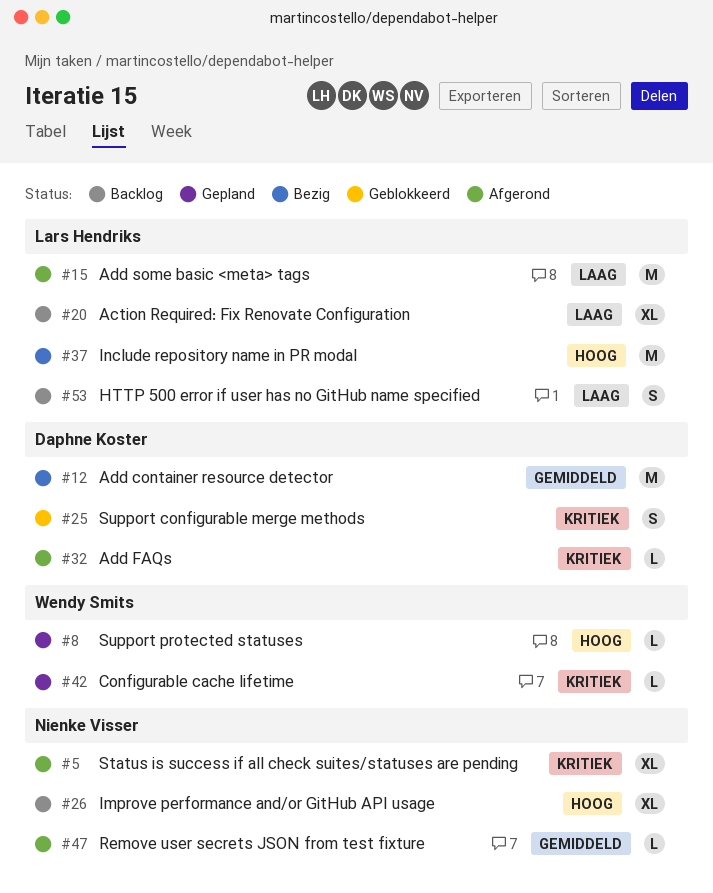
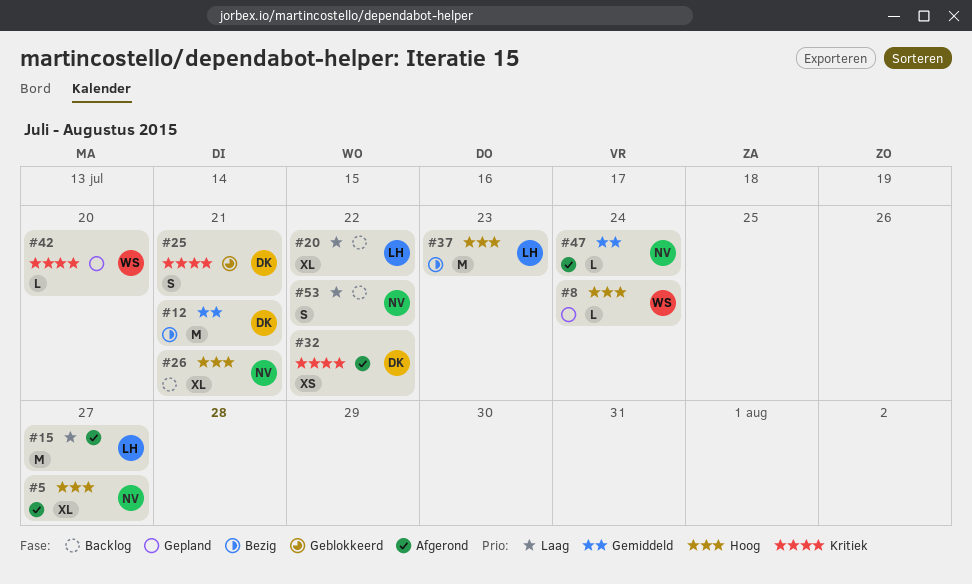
#5, priority: Kritiek -> Hoog
#32, estimate: L -> XS
#53, owner: Lars Hendriks -> Nienke Visser

